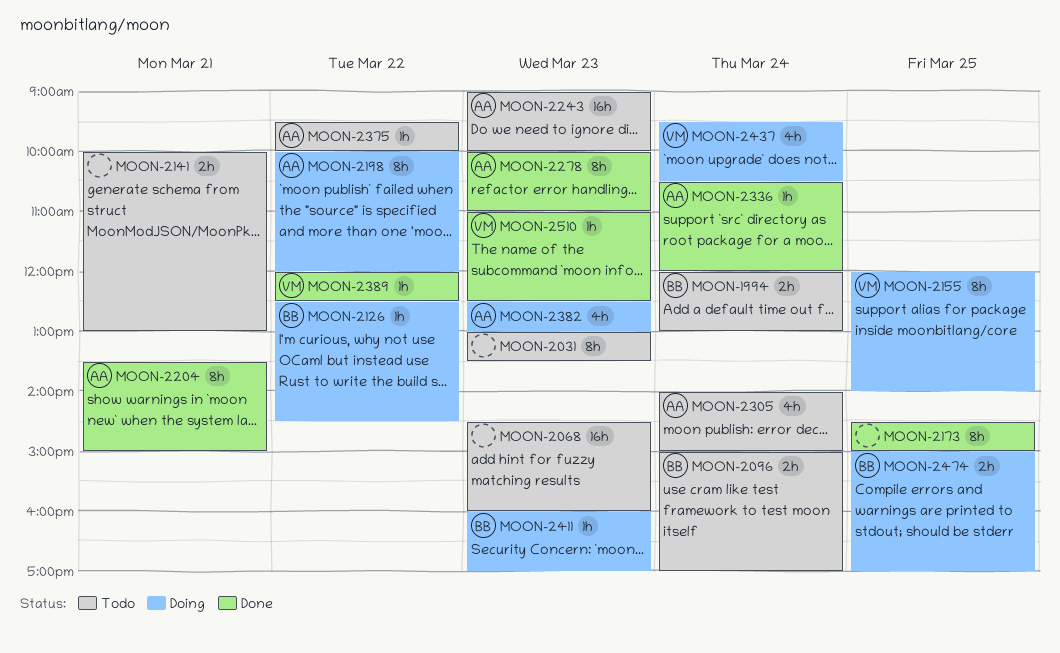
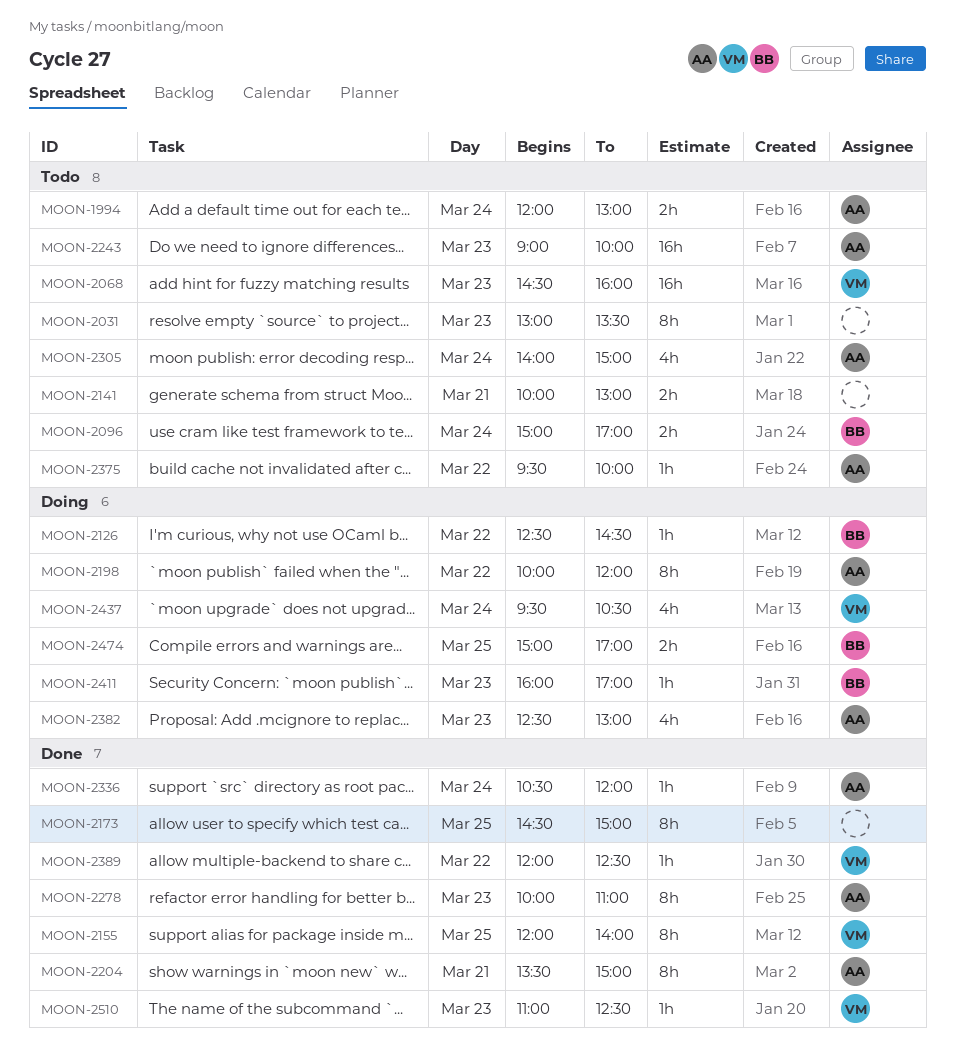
MOON-1994, owner: BB -> AA
MOON-2068, owner: none -> VM
MOON-2155, status: Doing -> Done

